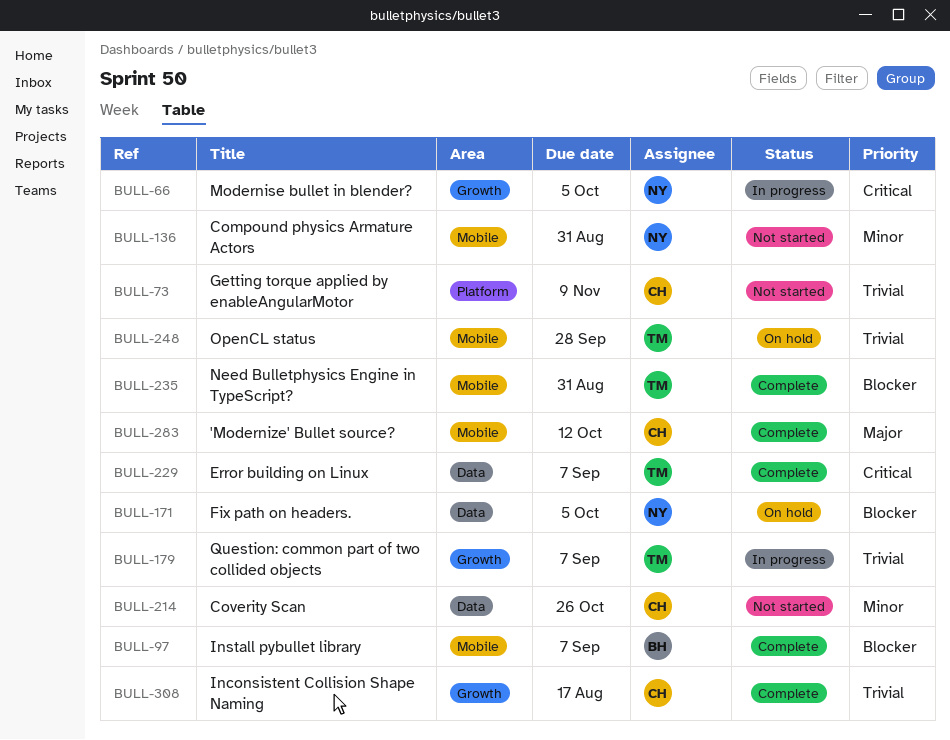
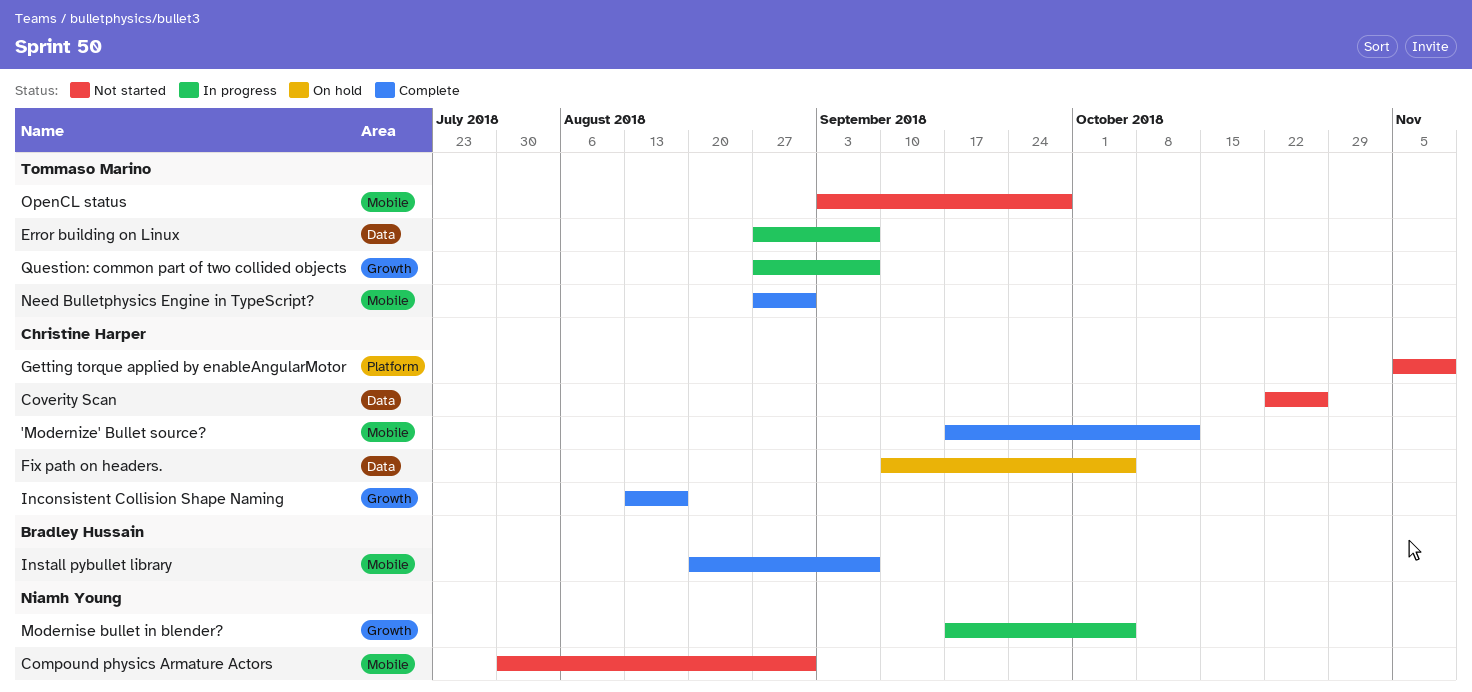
Error building on Linux, status: Complete -> In progress
Fix path on headers., owner: Niamh Young -> Christine Harper
OpenCL status, status: On hold -> Not started

